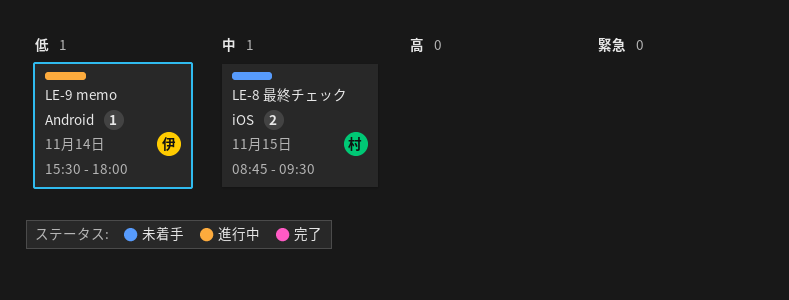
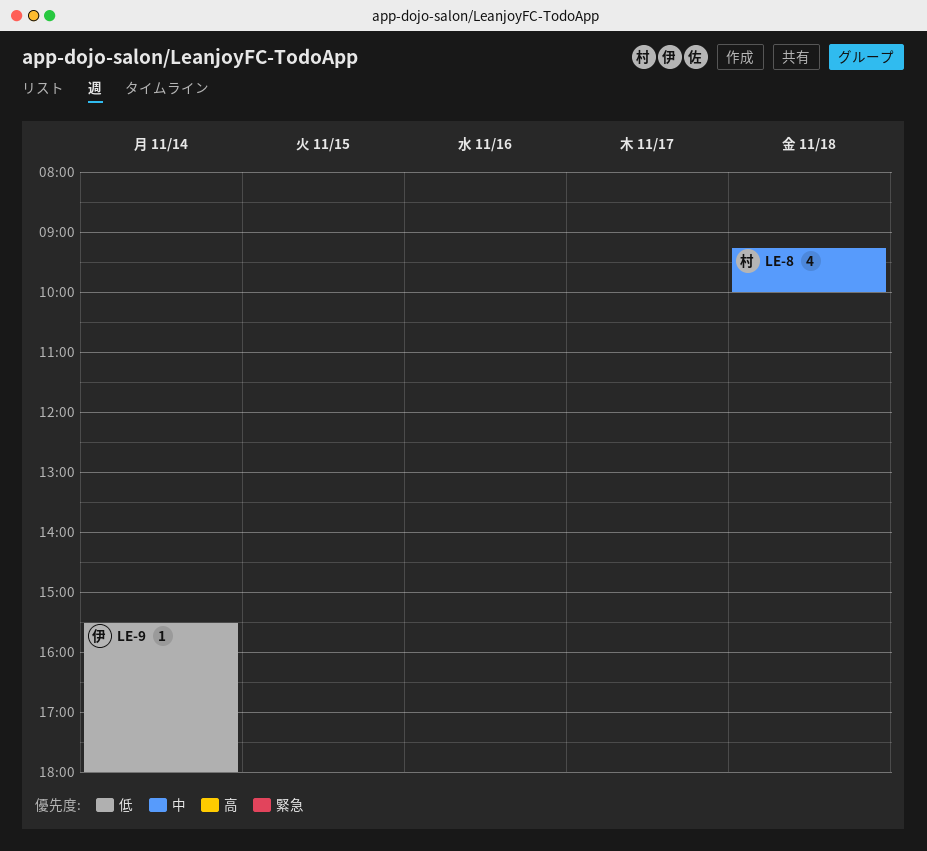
LE-8, estimate: 2 -> 4
LE-8, day: Nov 15 -> Nov 18
LE-8, begins: 08:45 -> 09:15
LE-8, ends: 09:30 -> 10:00

